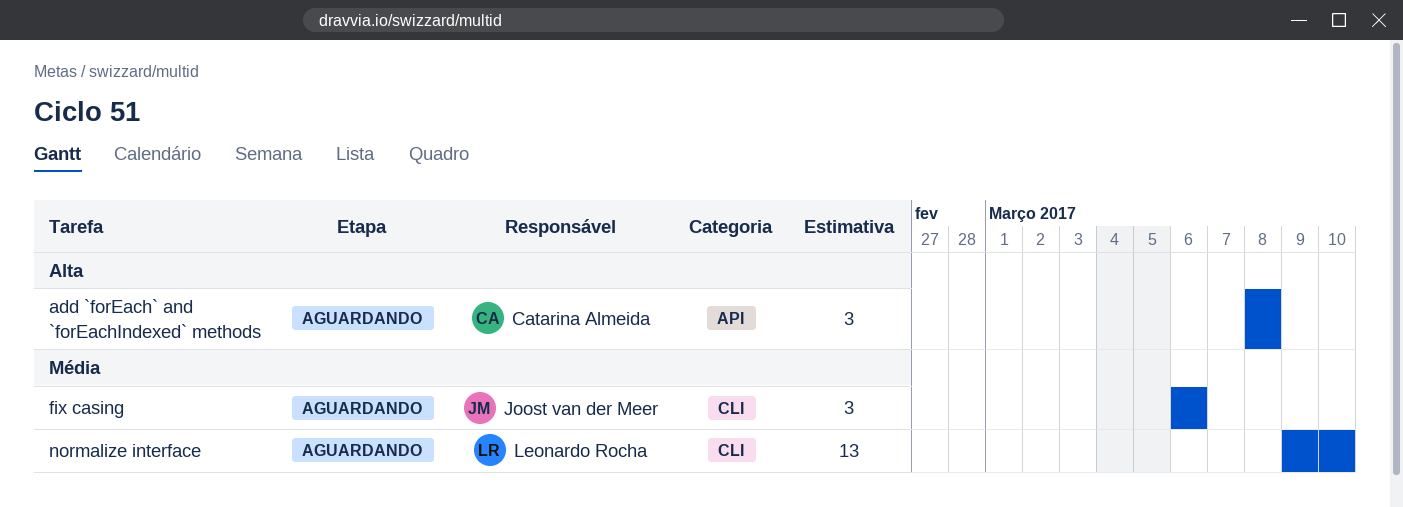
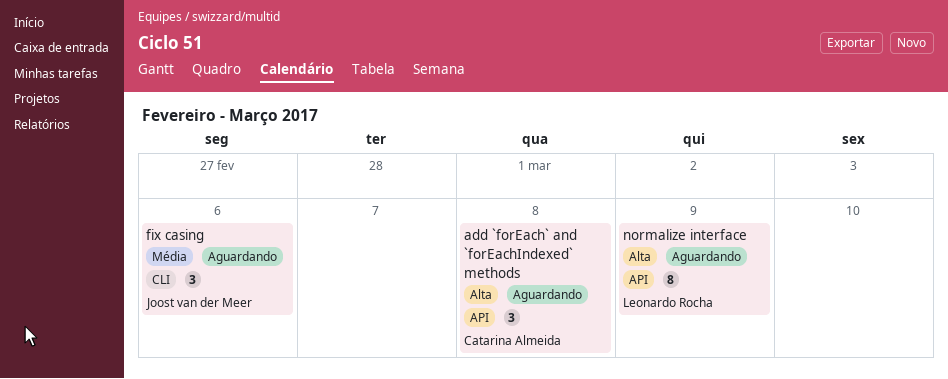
normalize interface, priority: Média -> Alta
normalize interface, label: CLI -> API
normalize interface, estimate: 13 -> 8
normalize interface, due: Mar 10 -> Mar 9

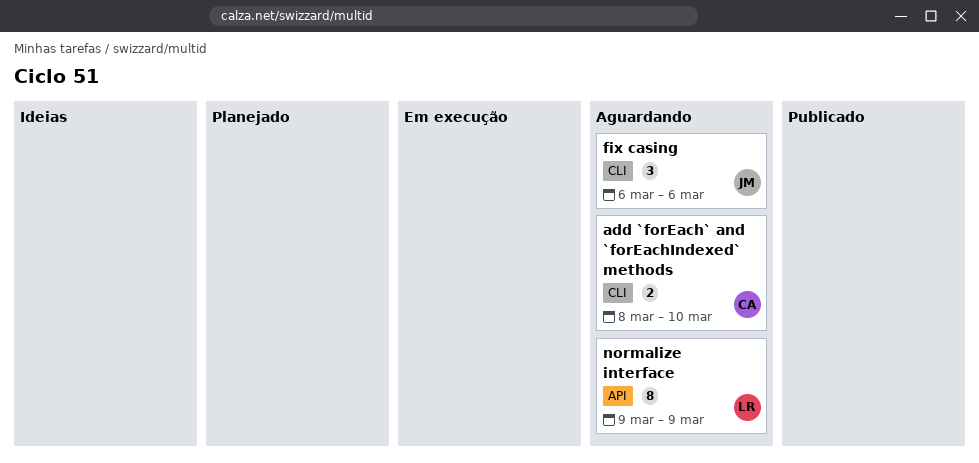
add `forEach` and `forEachIndexed` methods, label: API -> CLI
add `forEach` and `forEachIndexed` methods, estimate: 3 -> 2
add `forEach` and `forEachIndexed` methods, due: Mar 8 -> Mar 10

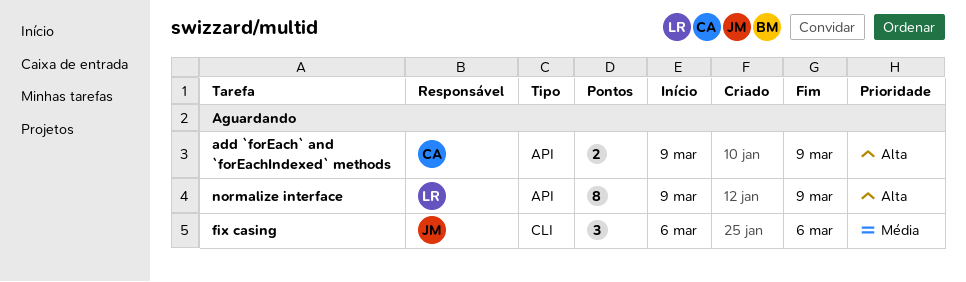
add `forEach` and `forEachIndexed` methods, label: CLI -> API
add `forEach` and `forEachIndexed` methods, start: Mar 8 -> Mar 9
add `forEach` and `forEachIndexed` methods, due: Mar 10 -> Mar 9

